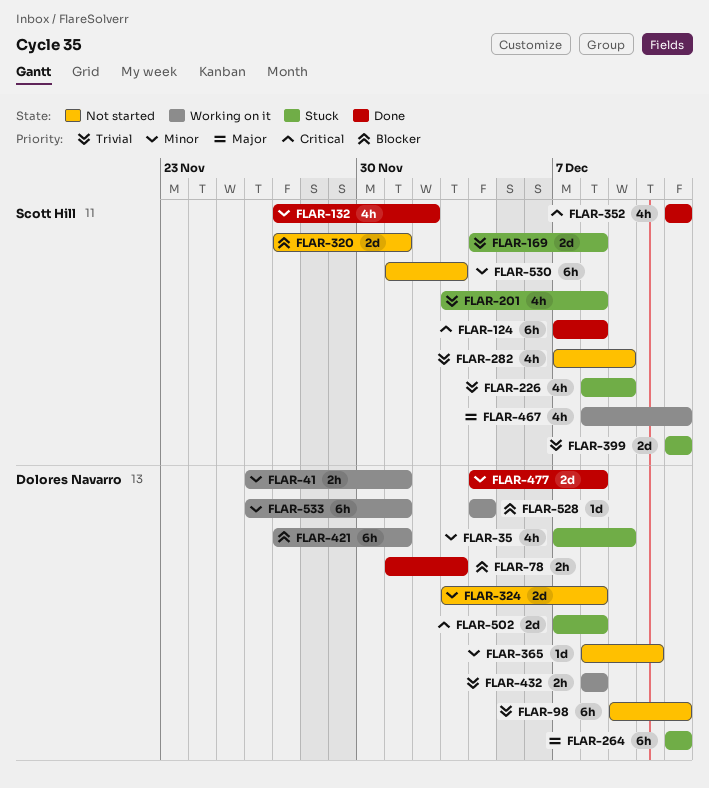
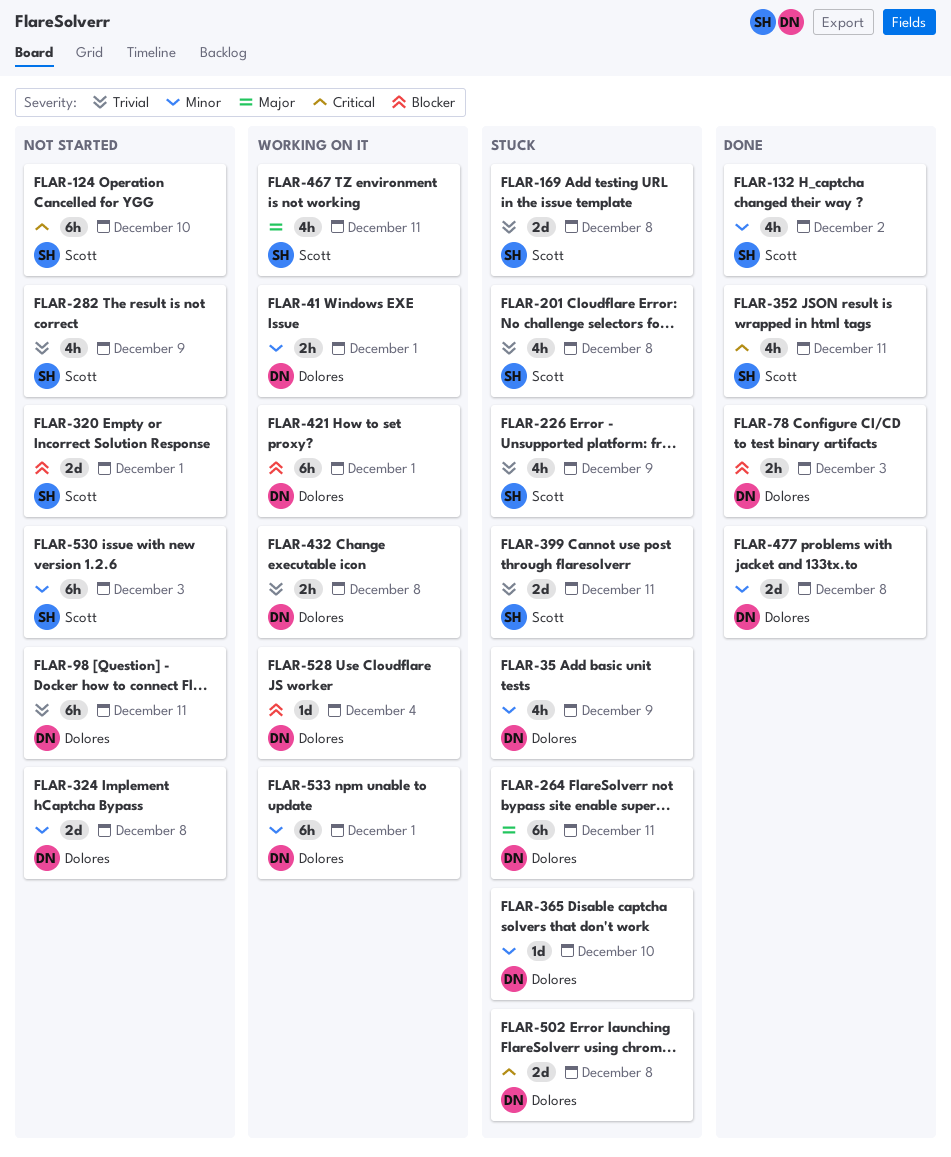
FLAR-124, status: Done -> Not started
FLAR-124, due: Dec 8 -> Dec 10
FLAR-365, status: Not started -> Stuck

